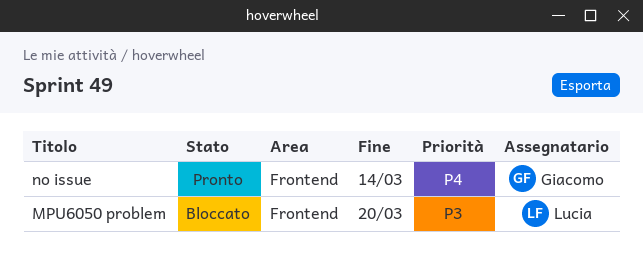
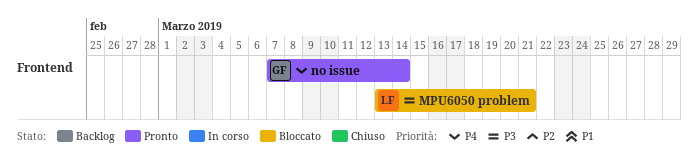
MPU6050 problem, due: Mar 20 -> Mar 21

